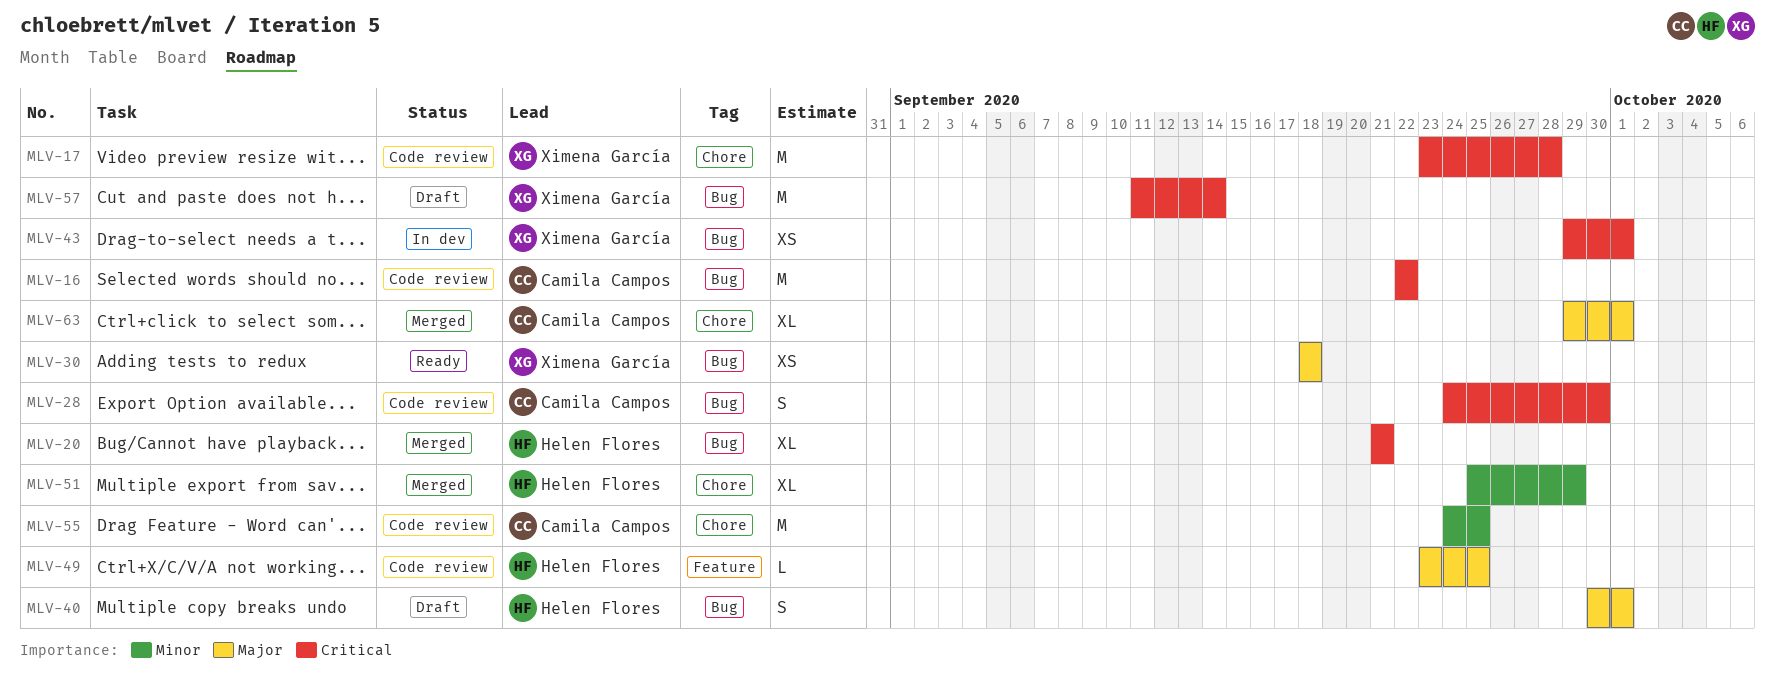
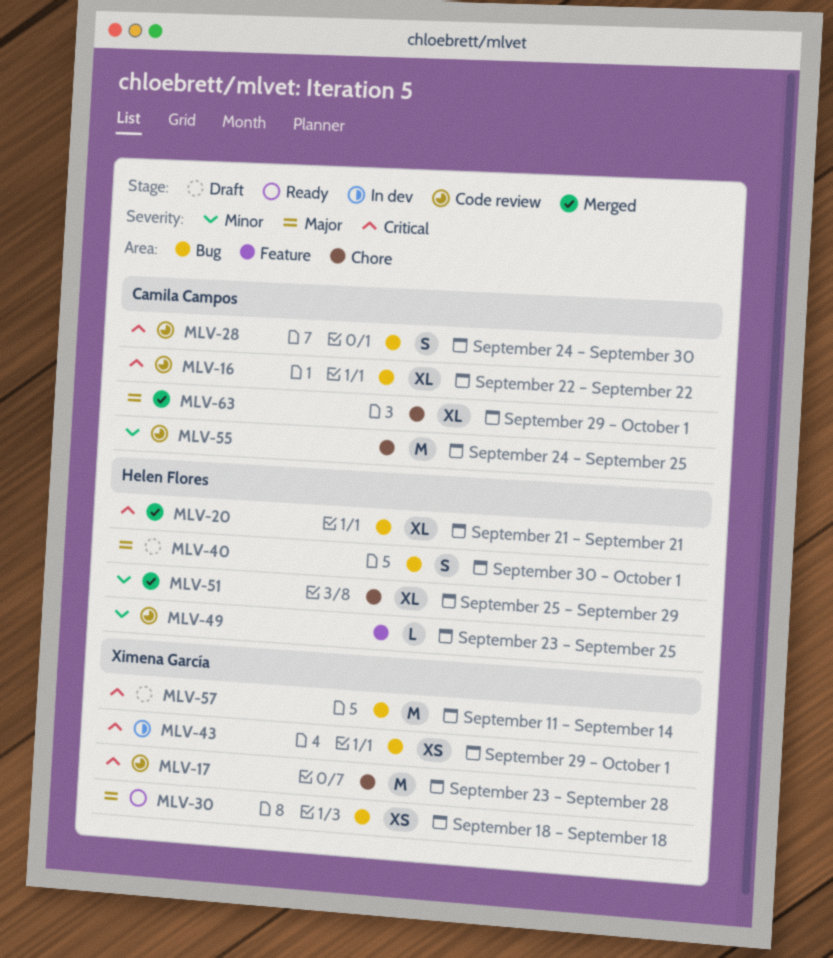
MLV-16, estimate: M -> XL
MLV-49, priority: Major -> Minor

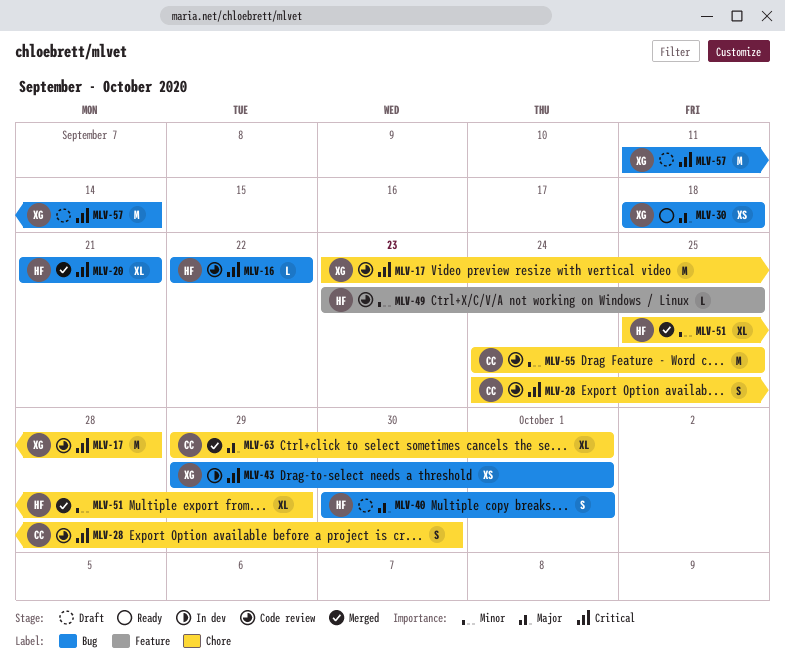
MLV-16, owner: Camila Campos -> Helen Flores
MLV-16, estimate: XL -> L
MLV-28, label: Bug -> Chore

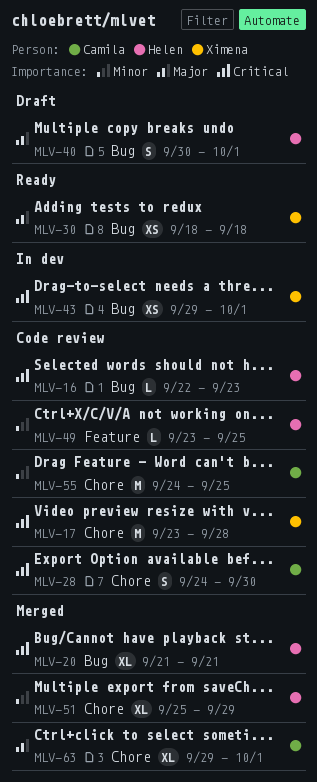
MLV-16, due: Sep 22 -> Sep 23
MLV-57: present -> none

